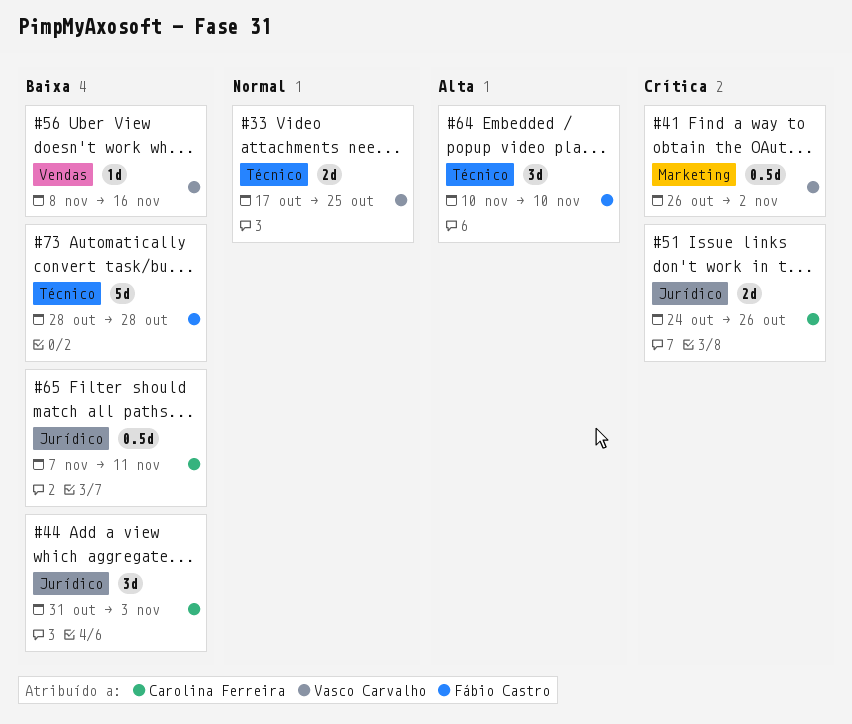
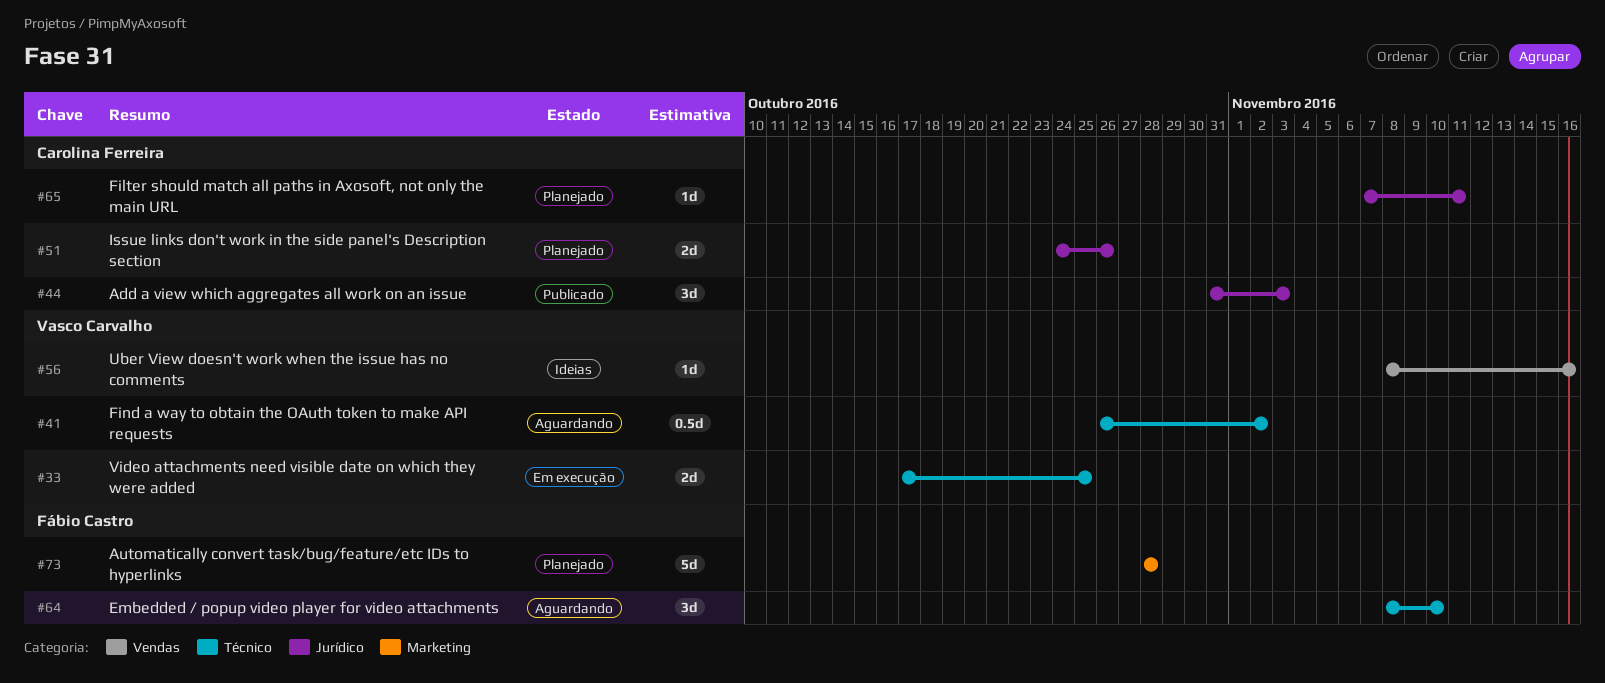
#41, label: Marketing -> Técnico
#64, start: Nov 10 -> Nov 8
#65, estimate: 0.5d -> 1d
#73, label: Técnico -> Marketing

